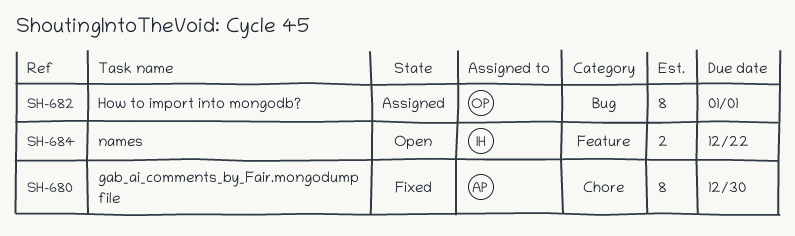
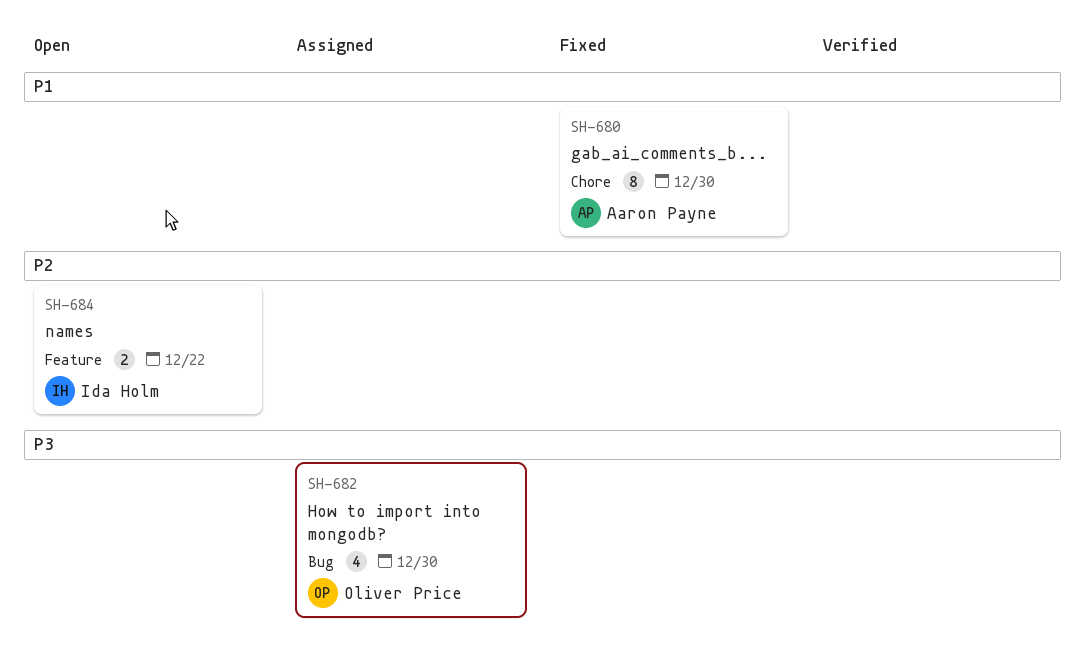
SH-682, estimate: 8 -> 4
SH-682, due: Jan 1 -> Dec 30

